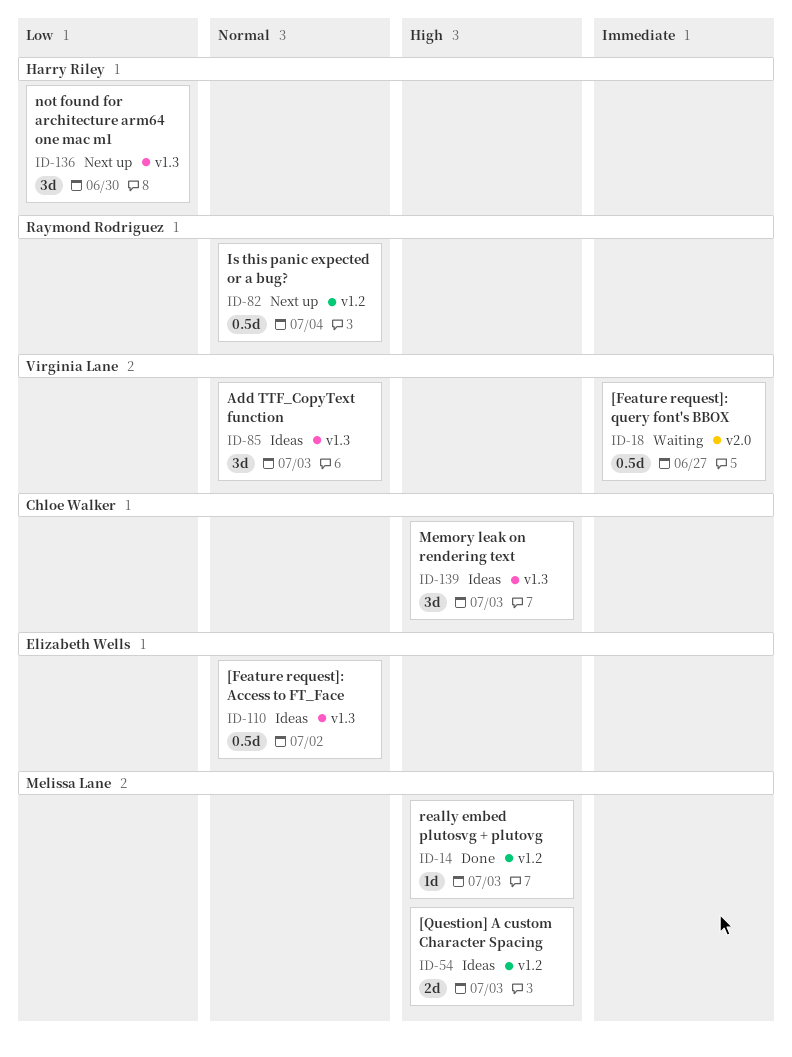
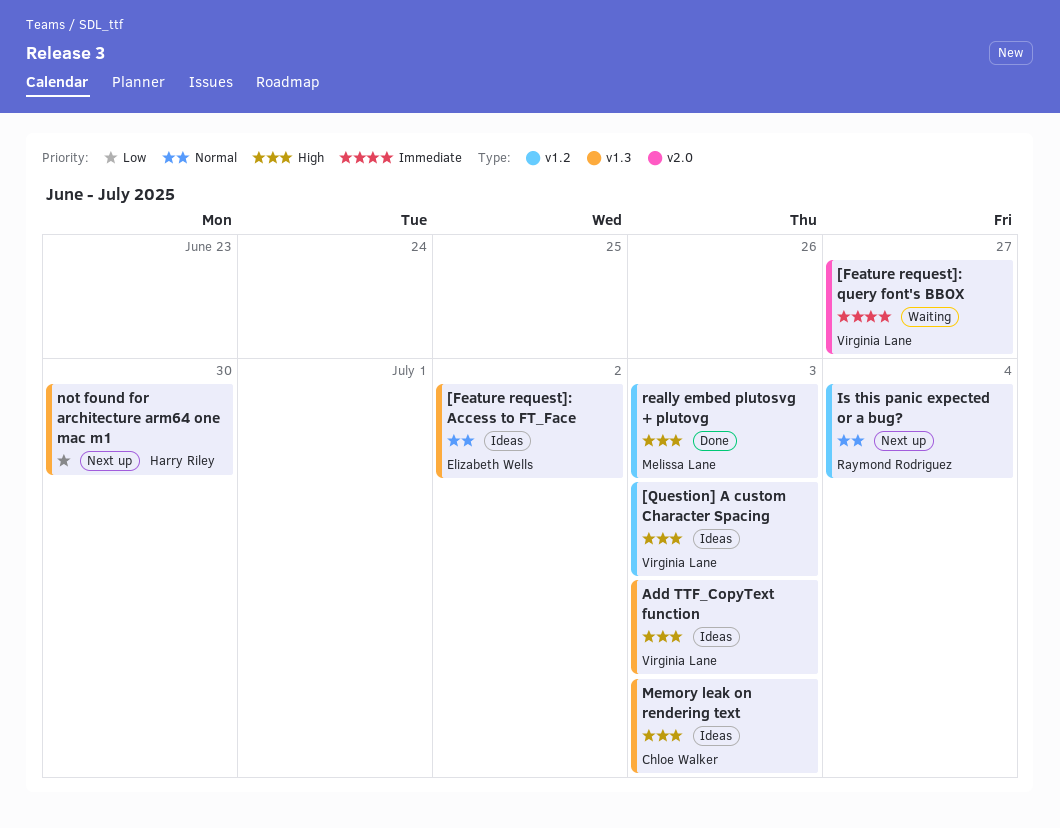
[Question] A custom Character Spacing, owner: Melissa Lane -> Virginia Lane
Add TTF_CopyText function, priority: Normal -> High

